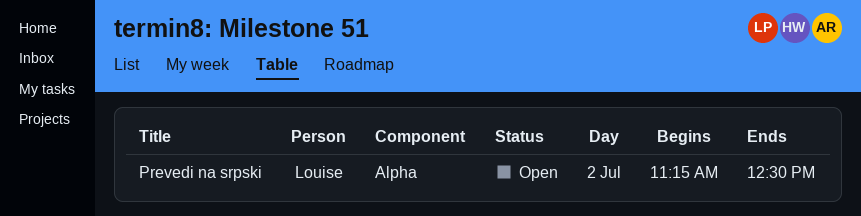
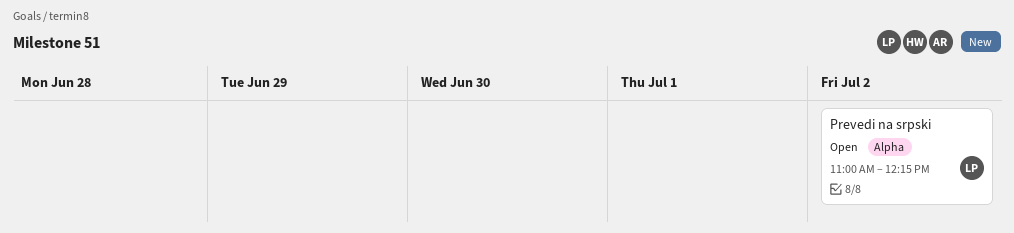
Prevedi na srpski, begins: 11:15 -> 11:00
Prevedi na srpski, ends: 12:30 -> 12:15

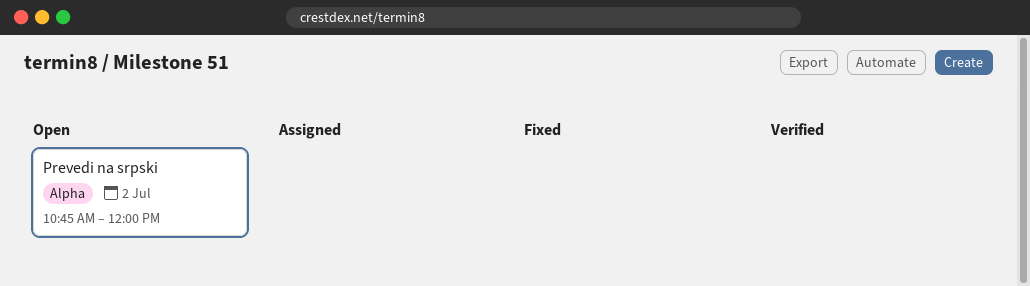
Prevedi na srpski, begins: 11:00 -> 10:45
Prevedi na srpski, ends: 12:15 -> 12:00

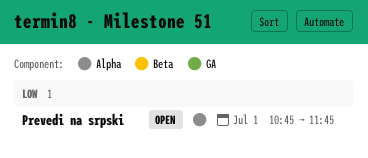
Prevedi na srpski, day: Jul 2 -> Jul 1
Prevedi na srpski, ends: 12:00 -> 11:45

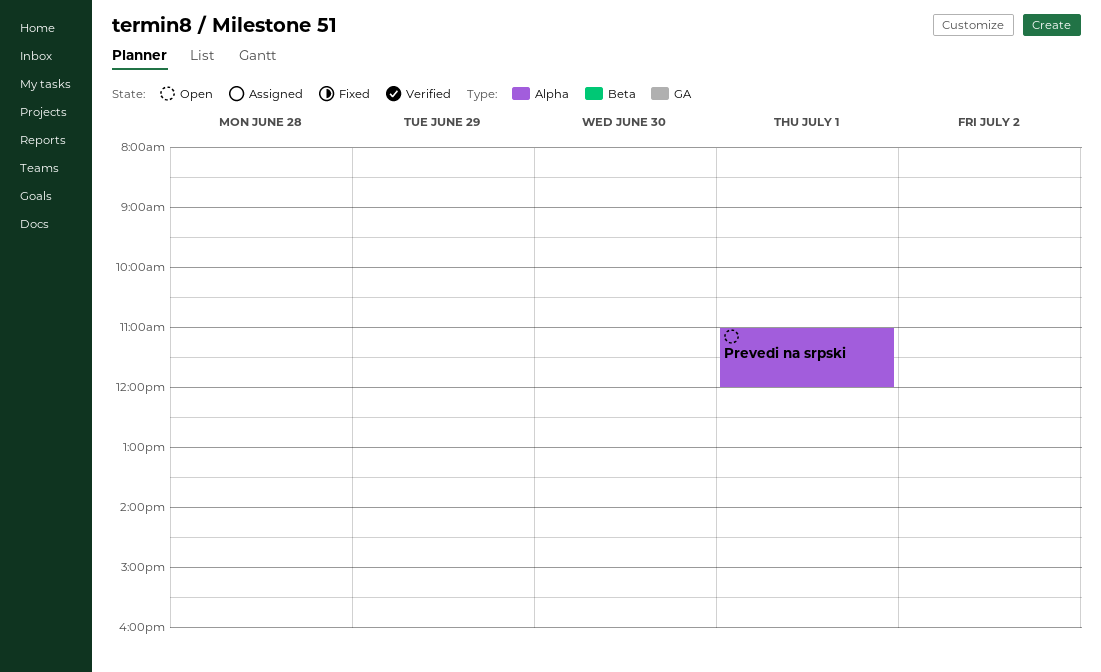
Prevedi na srpski, begins: 10:45 -> 11:00
Prevedi na srpski, ends: 11:45 -> 12:00

